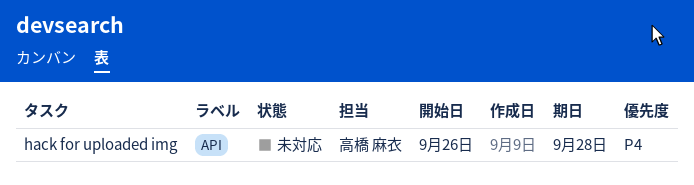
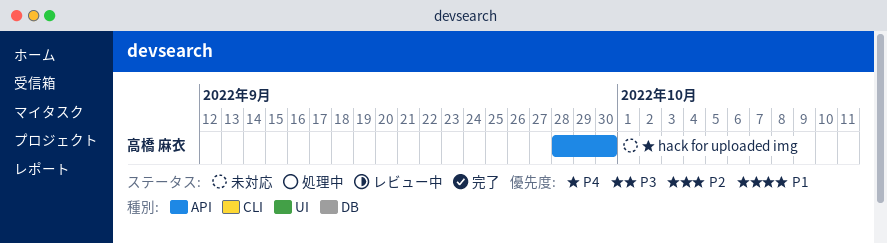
hack for uploaded img, start: Sep 26 -> Sep 28
hack for uploaded img, due: Sep 28 -> Sep 30

